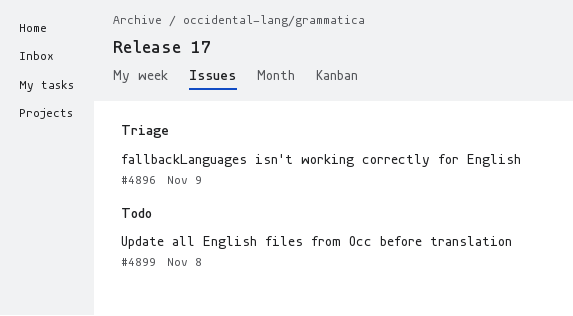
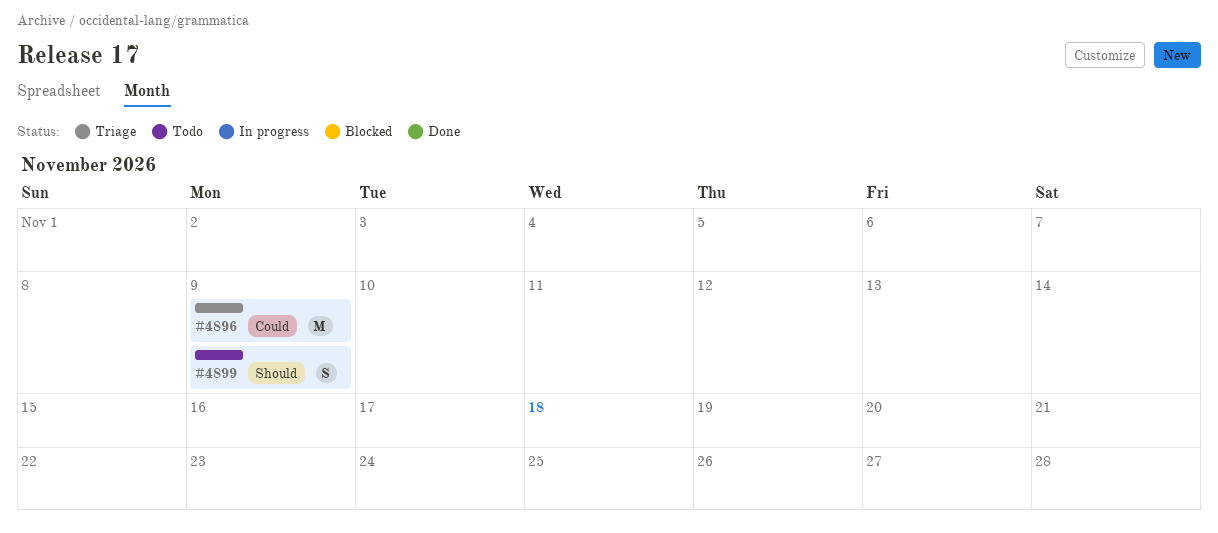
#4899, due: Nov 8 -> Nov 9

